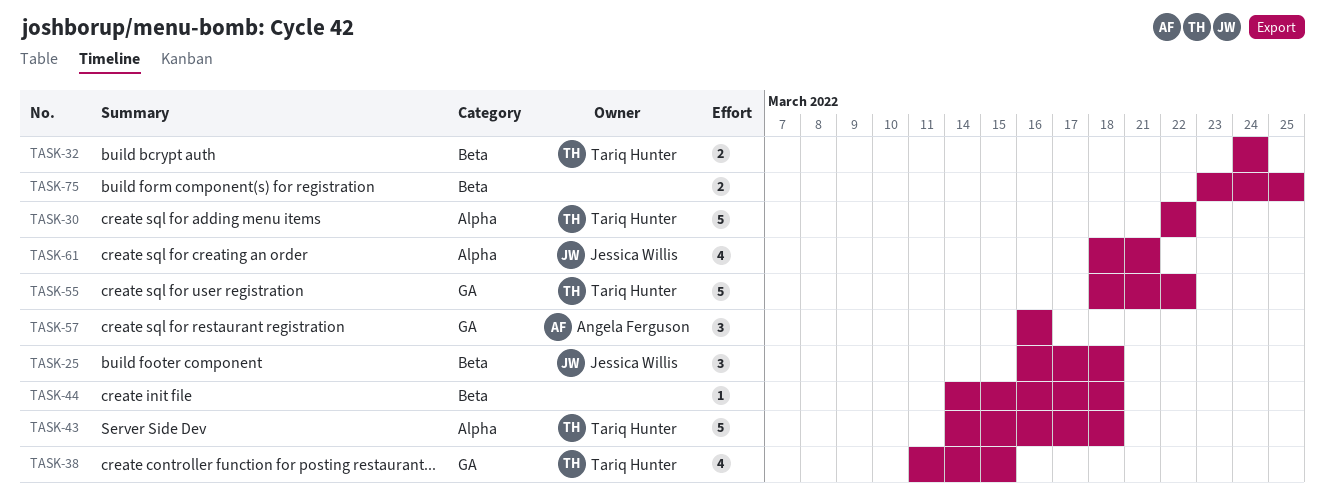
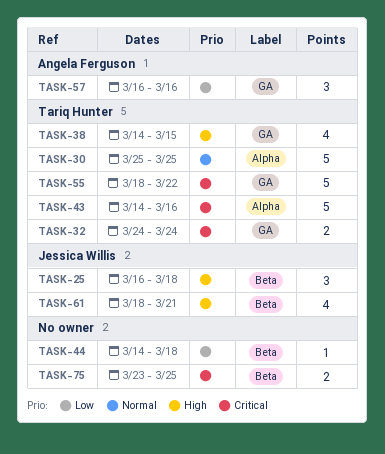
TASK-30, start: Mar 22 -> Mar 25
TASK-30, due: Mar 22 -> Mar 25
TASK-32, label: Beta -> GA
TASK-38, start: Mar 11 -> Mar 14
TASK-43, due: Mar 18 -> Mar 16
TASK-61, label: Alpha -> Beta

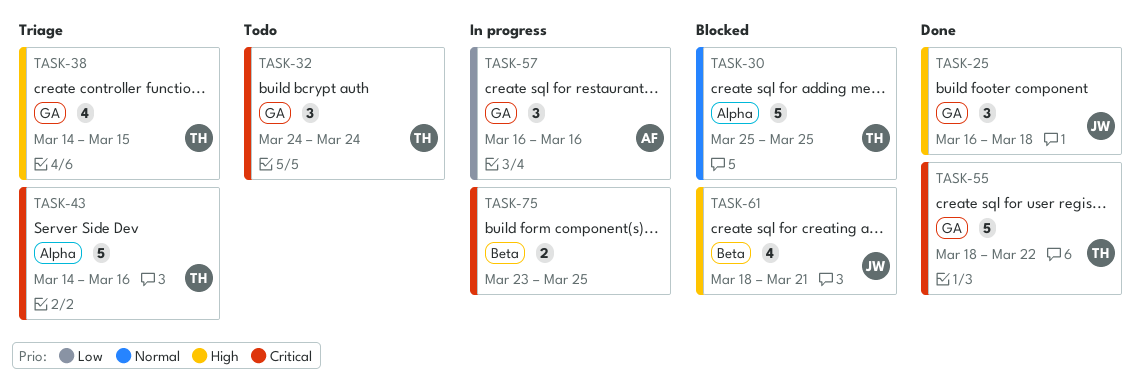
TASK-25, label: Beta -> GA
TASK-32, estimate: 2 -> 3
TASK-44: present -> none

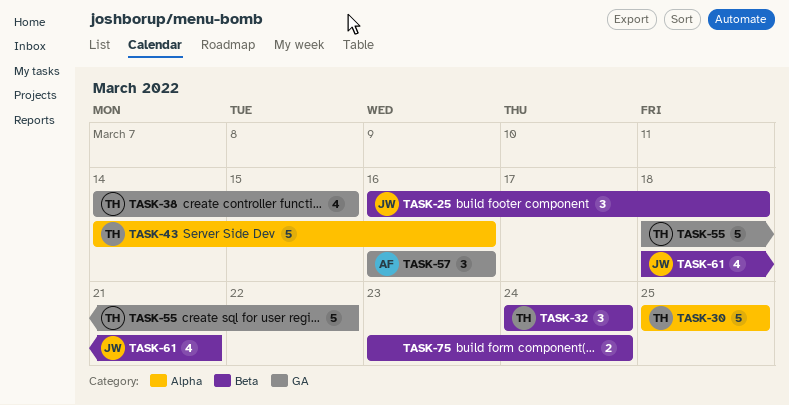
TASK-25, label: GA -> Beta
TASK-32, label: GA -> Beta
TASK-75, due: Mar 25 -> Mar 24

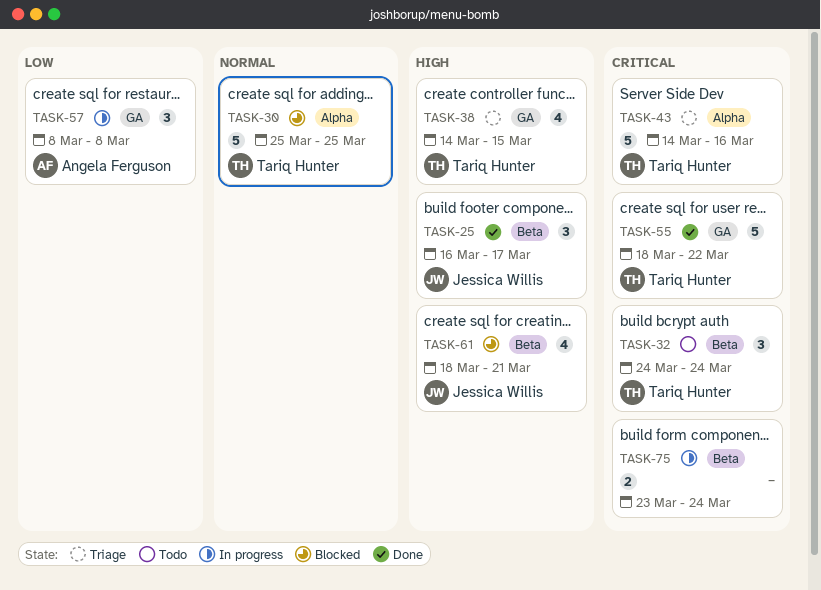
TASK-25, due: Mar 18 -> Mar 17
TASK-57, start: Mar 16 -> Mar 8
TASK-57, due: Mar 16 -> Mar 8

